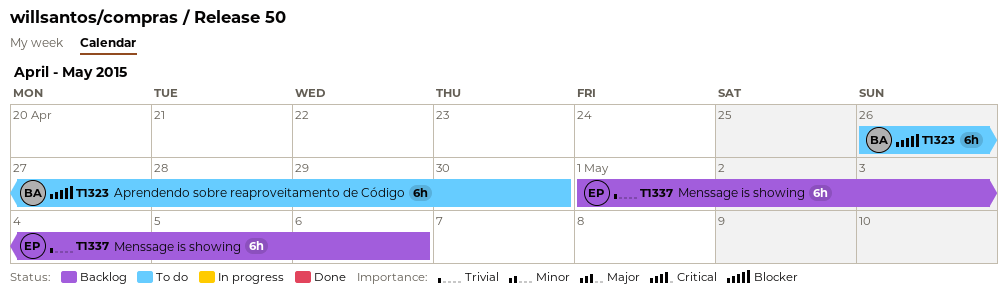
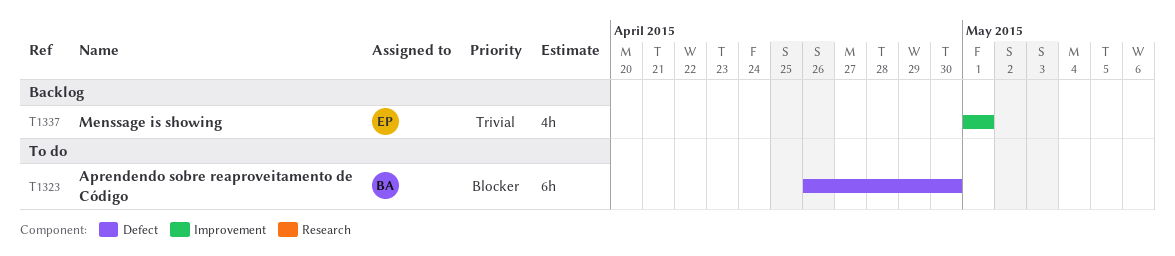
T1337, estimate: 6h -> 4h
T1337, due: May 6 -> May 1

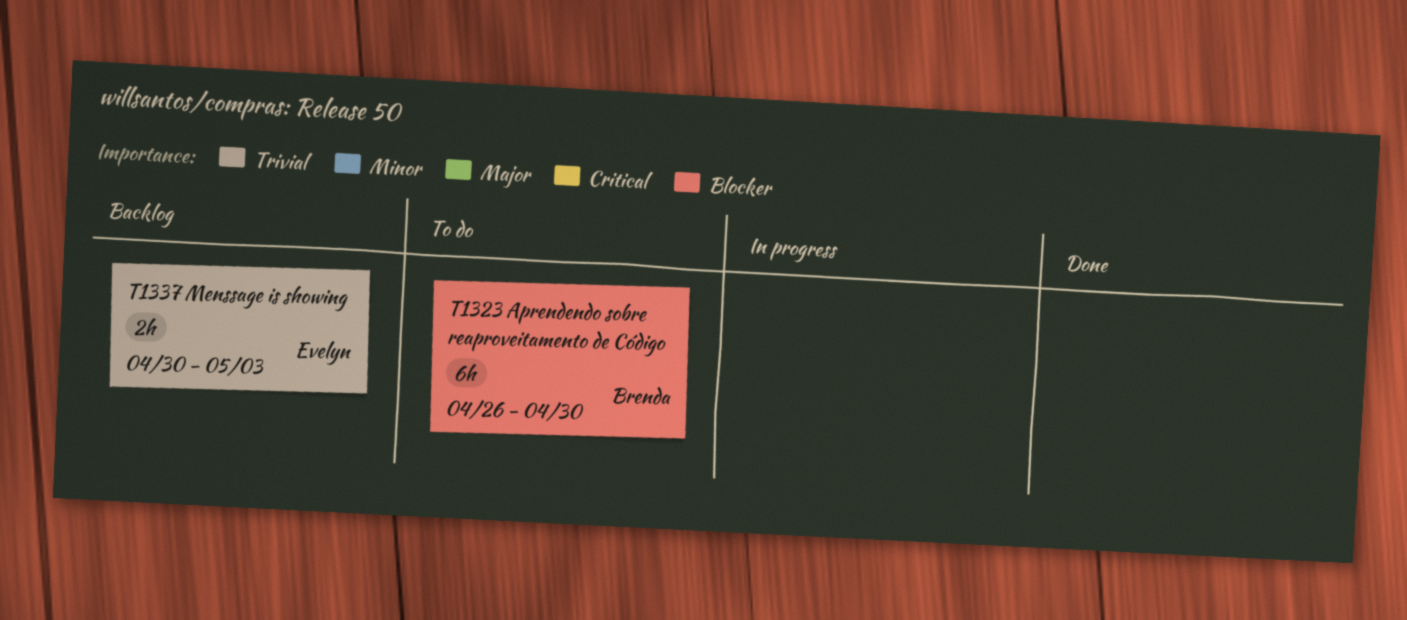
T1337, estimate: 4h -> 2h
T1337, start: May 1 -> Apr 30
T1337, due: May 1 -> May 3

